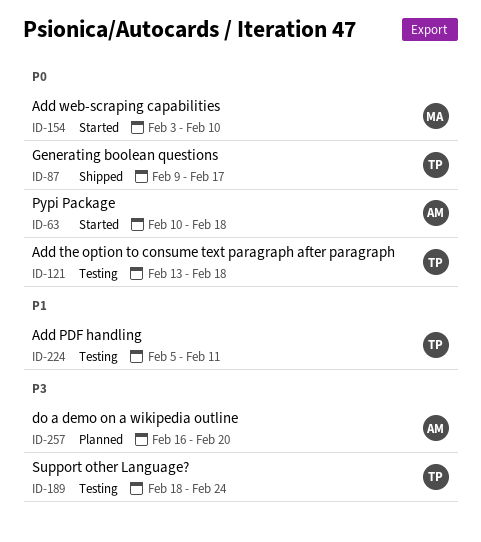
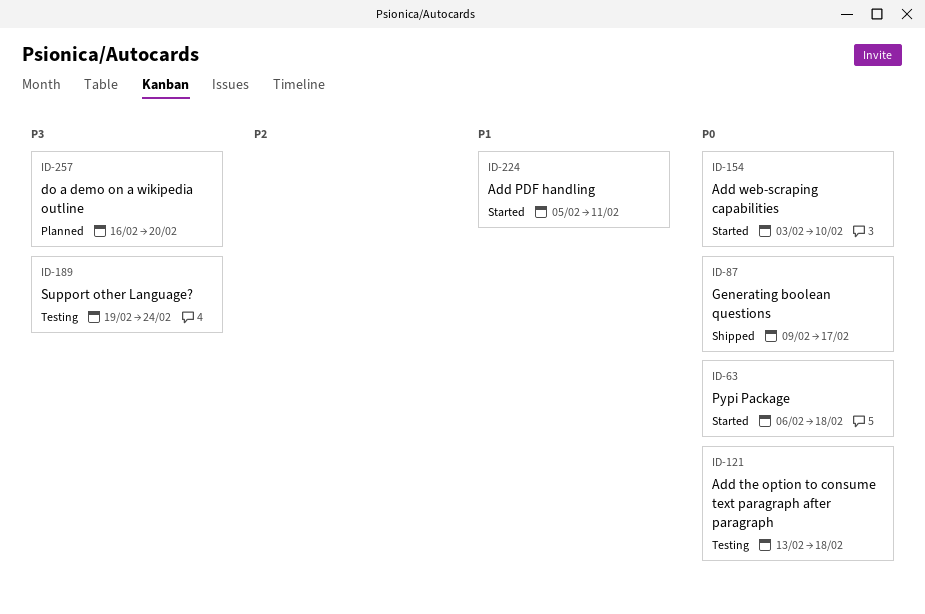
ID-63, start: Feb 10 -> Feb 6
ID-189, start: Feb 18 -> Feb 19
ID-224, status: Testing -> Started

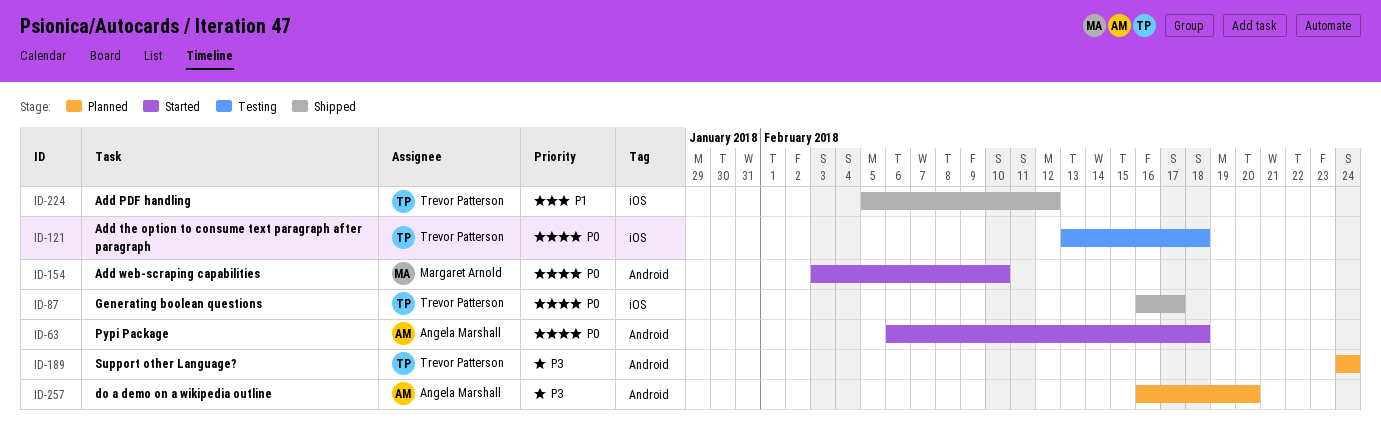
ID-87, start: Feb 9 -> Feb 16
ID-189, status: Testing -> Planned
ID-189, start: Feb 19 -> Feb 24
ID-224, status: Started -> Shipped
ID-224, due: Feb 11 -> Feb 12

